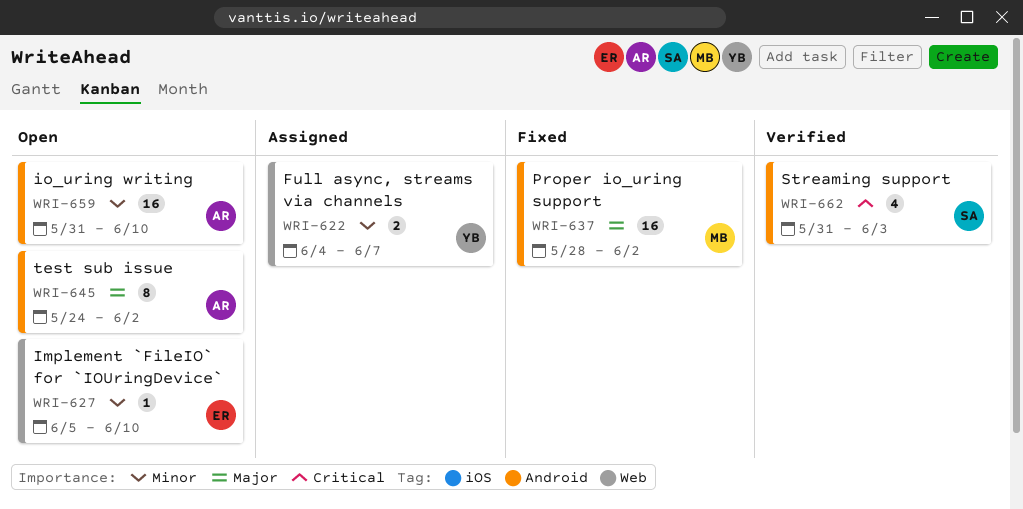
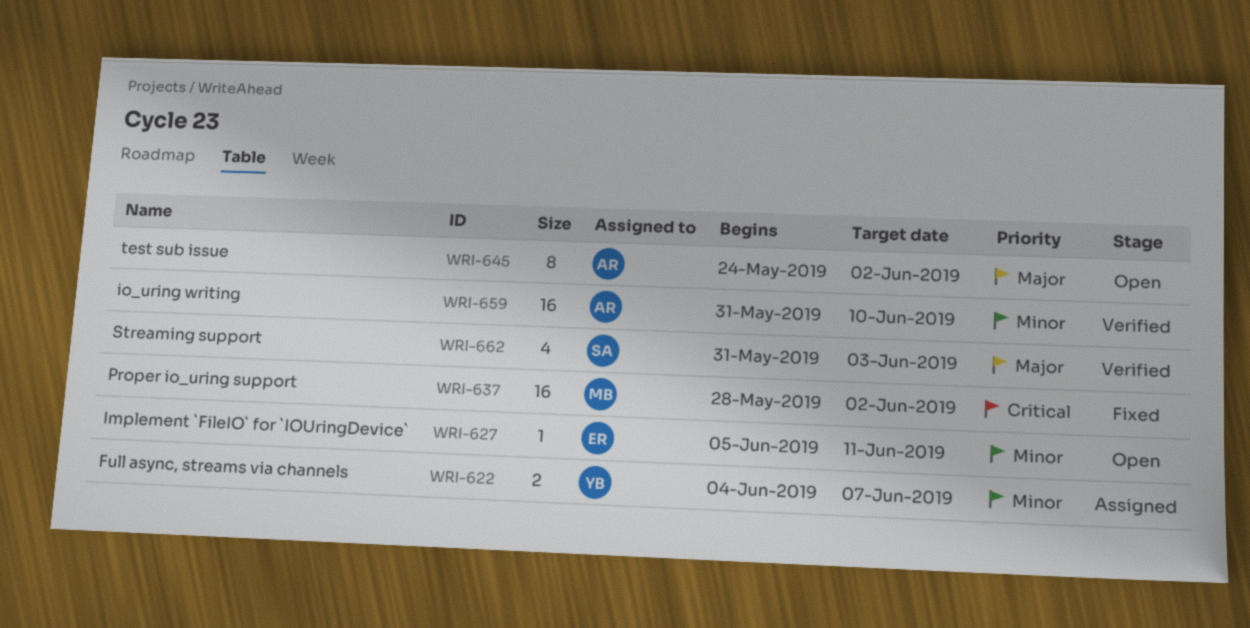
WRI-627, due: Jun 10 -> Jun 11
WRI-637, priority: Major -> Critical
WRI-659, status: Open -> Verified
WRI-662, priority: Critical -> Major

